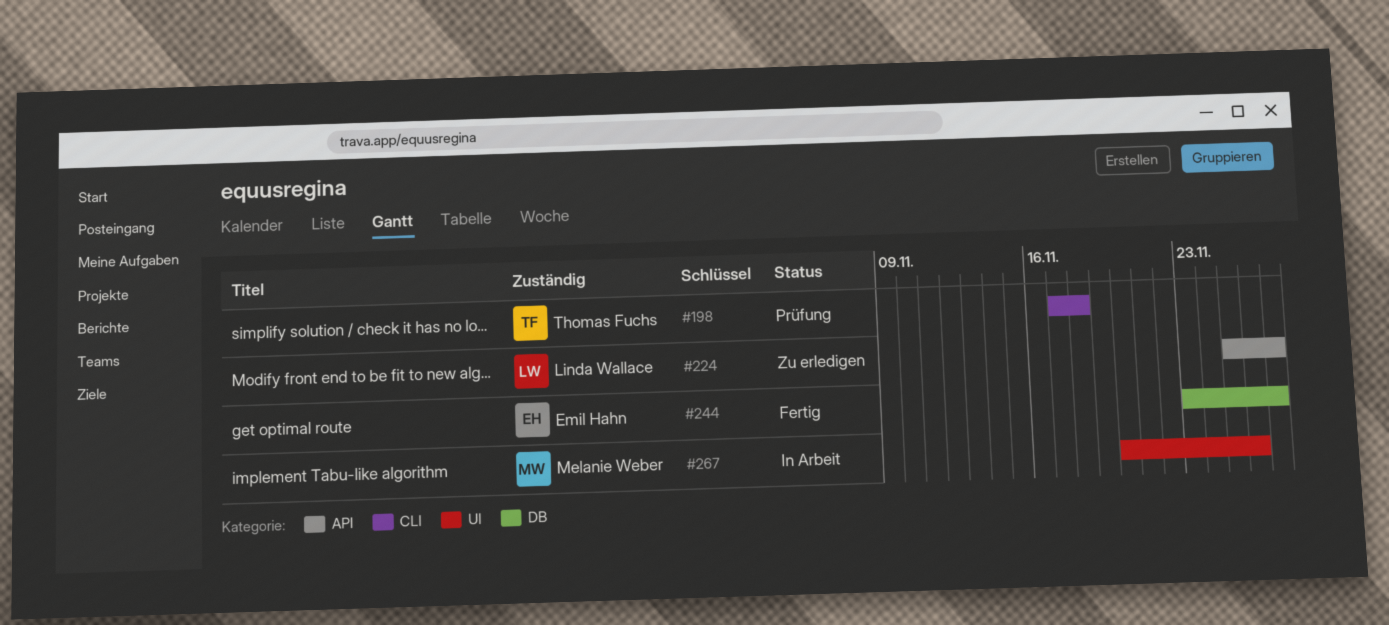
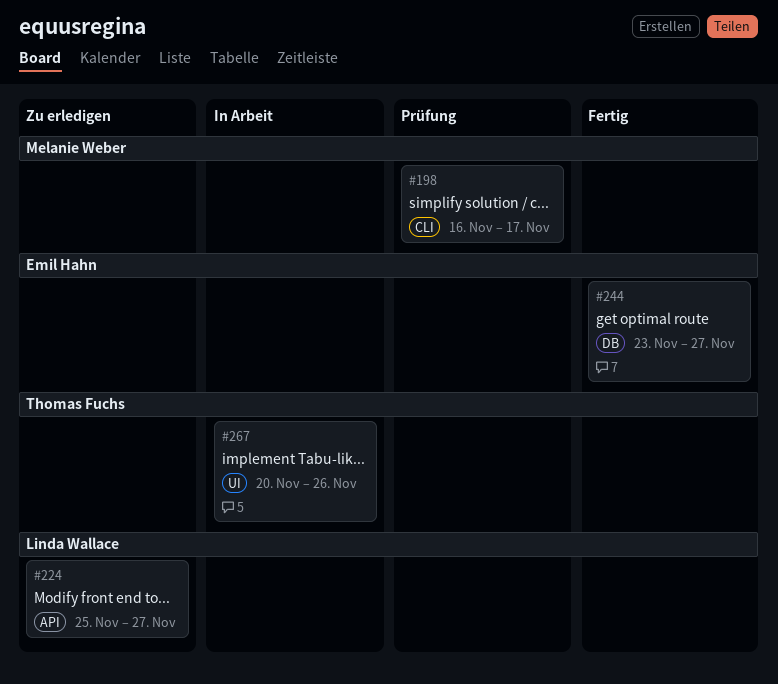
#198, owner: Thomas Fuchs -> Melanie Weber
#198, start: Nov 17 -> Nov 16
#198, due: Nov 18 -> Nov 17
#267, owner: Melanie Weber -> Thomas Fuchs

